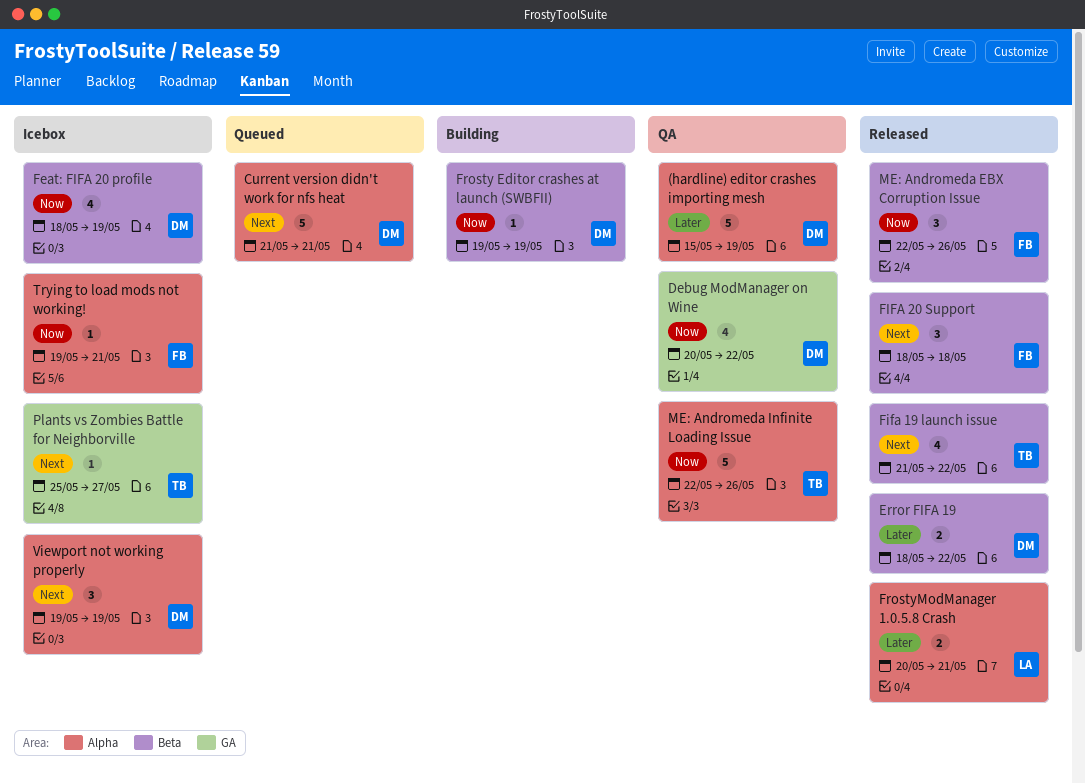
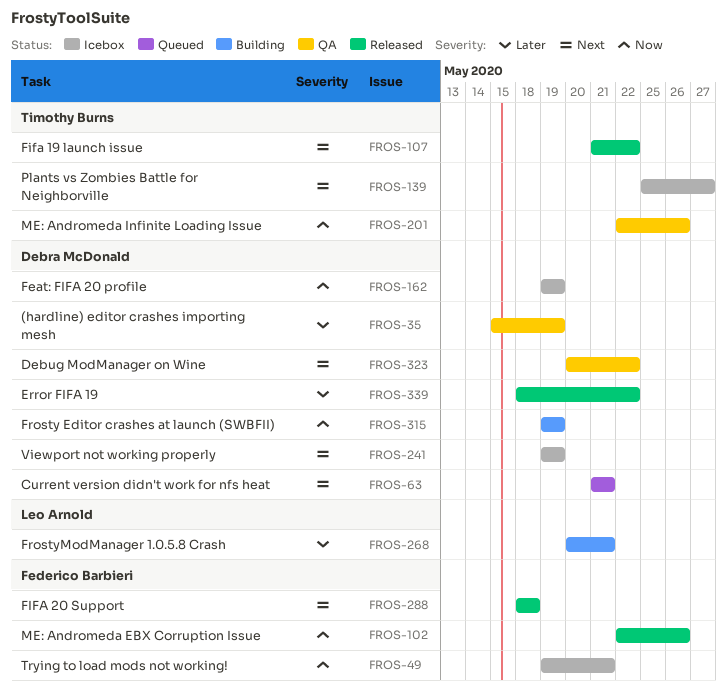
Debug ModManager on Wine, priority: Now -> Next
Feat: FIFA 20 profile, start: May 18 -> May 19
FrostyModManager 1.0.5.8 Crash, status: Released -> Building

